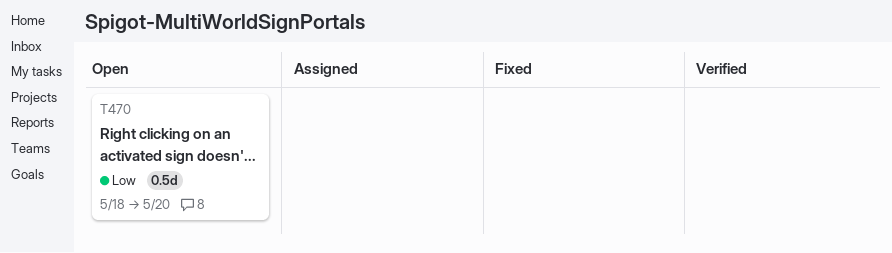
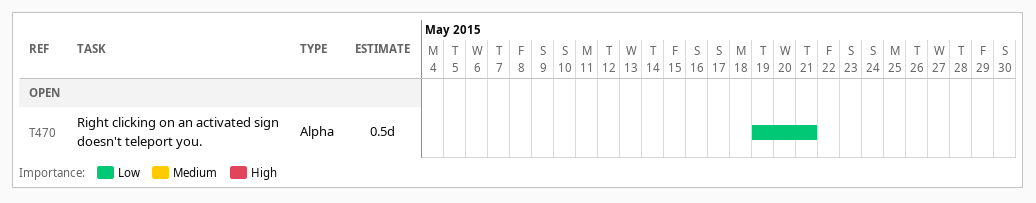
T470, start: May 18 -> May 19
T470, due: May 20 -> May 21

